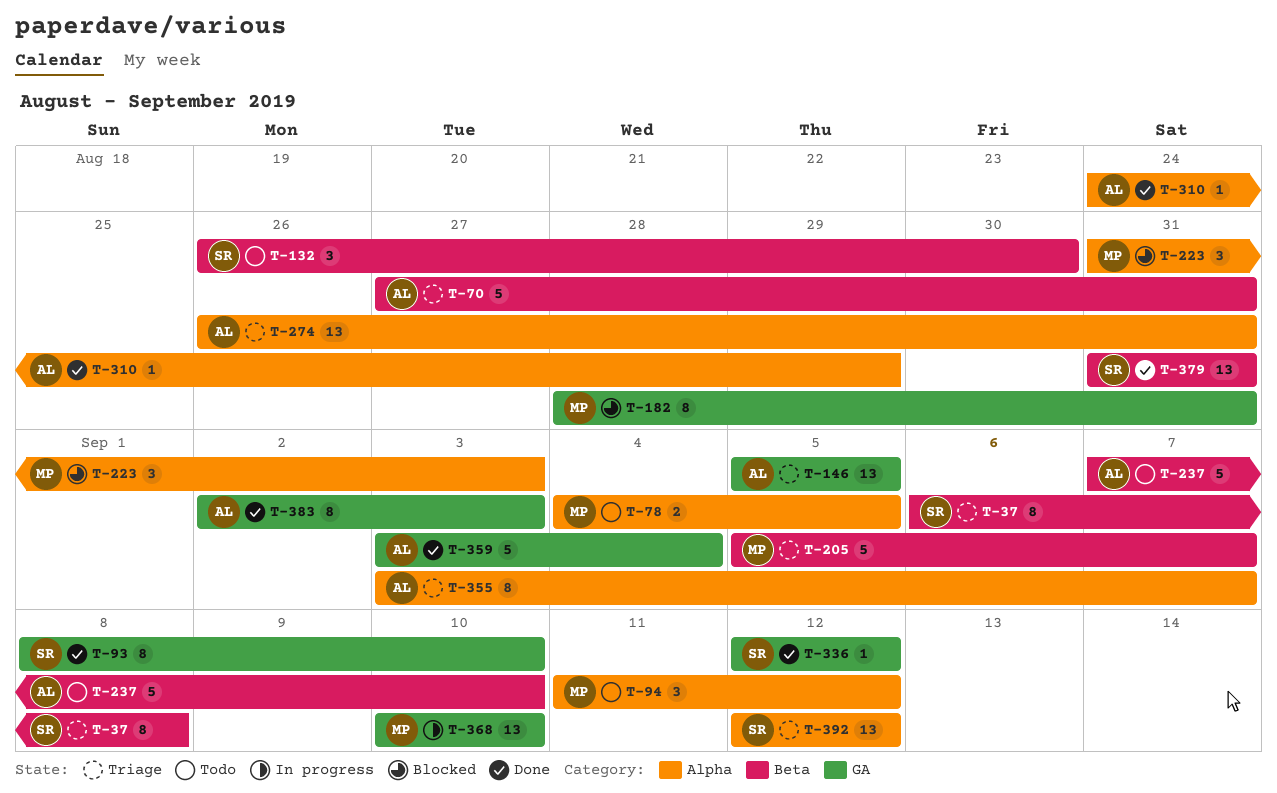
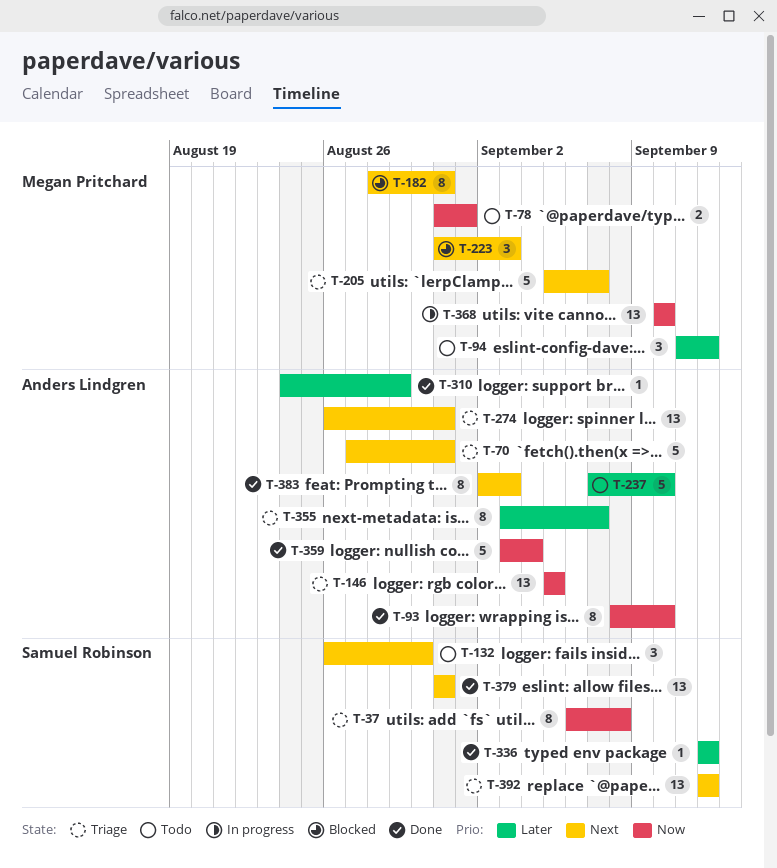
T-78, start: Sep 4 -> Aug 31
T-78, due: Sep 5 -> Sep 1
T-93, owner: Samuel Robinson -> Anders Lindgren

